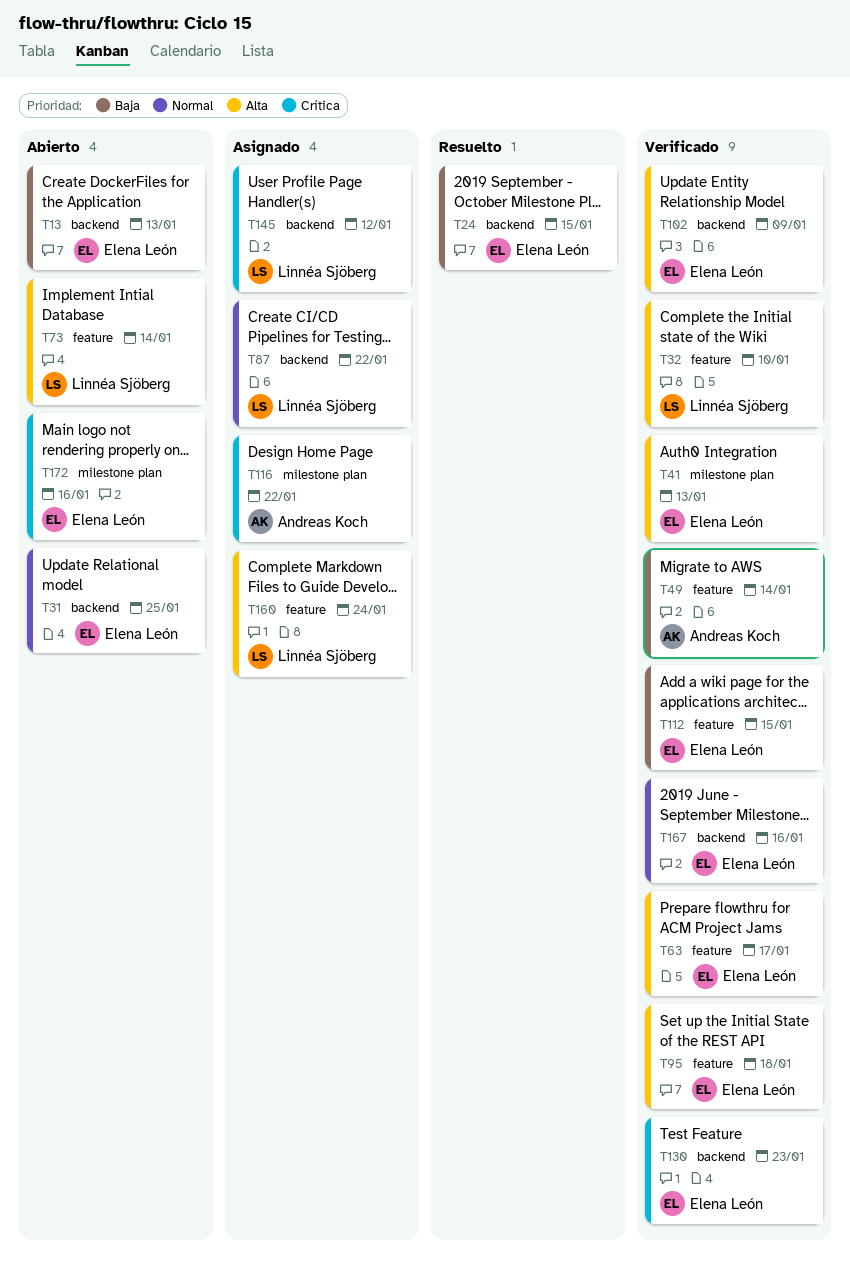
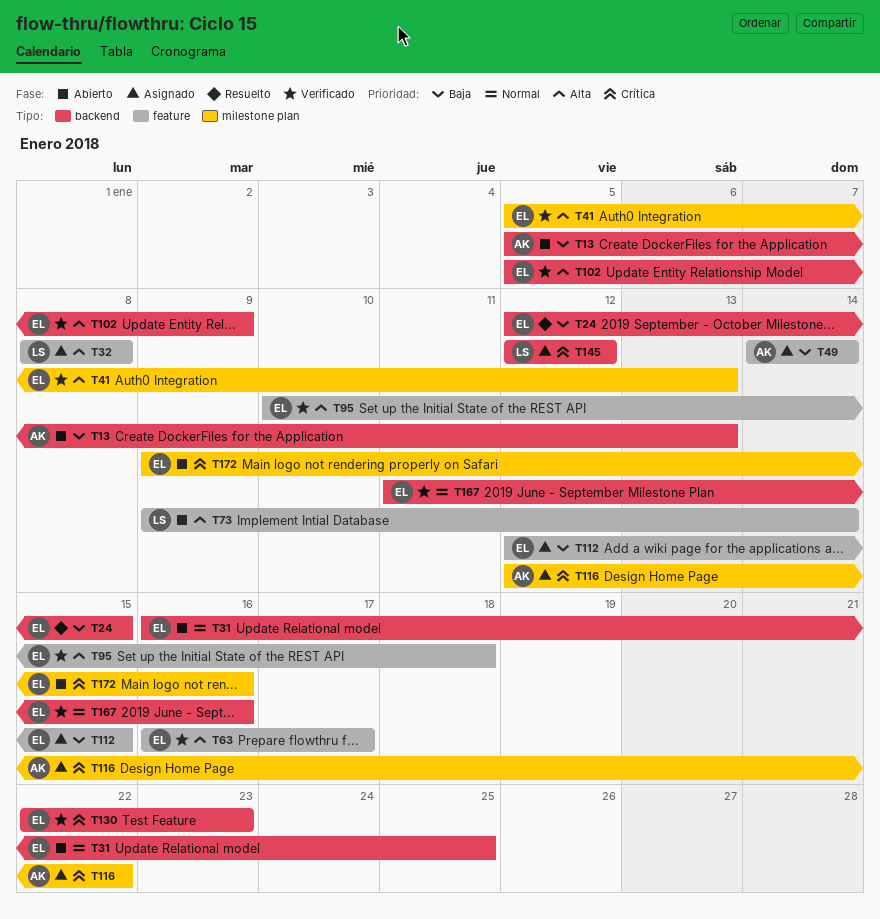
T13, owner: Elena León -> Andreas Koch
T32, status: Verificado -> Asignado
T32, due: Jan 10 -> Jan 8
T49, status: Verificado -> Asignado
T87: present -> none
T112, status: Verificado -> Asignado
T160: present -> none

